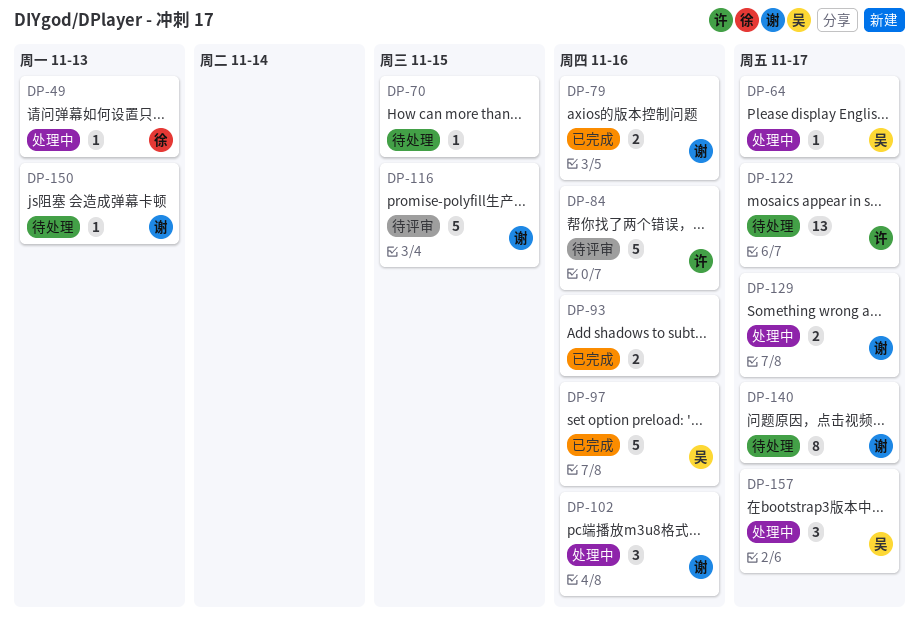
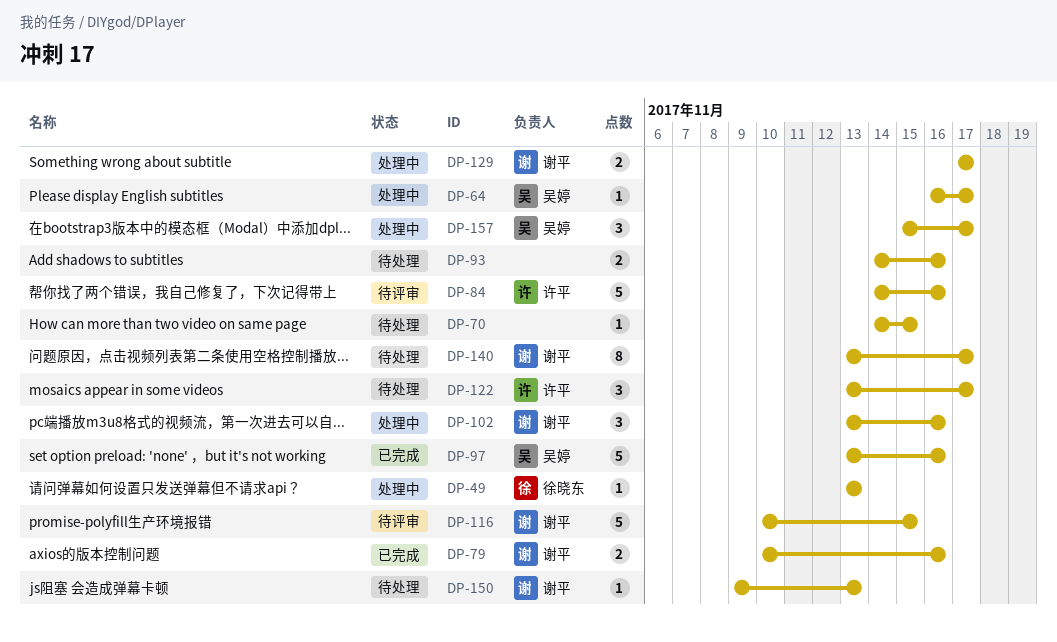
DP-93, status: 已完成 -> 待处理
DP-122, estimate: 13 -> 3

